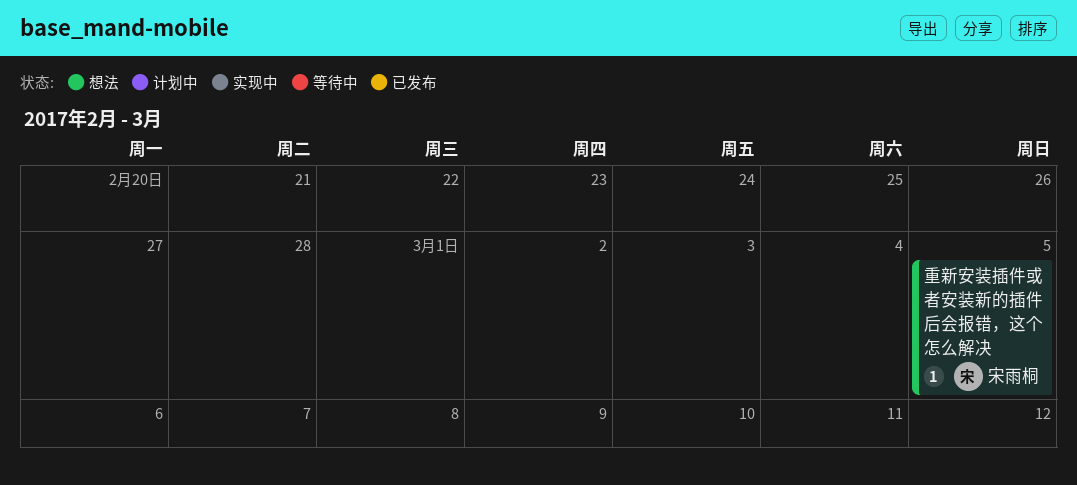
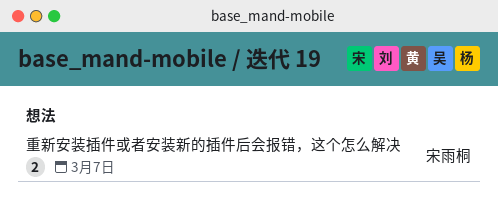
重新安装插件或者安装新的插件后会报错，这个怎么解决, estimate: 1 -> 2
重新安装插件或者安装新的插件后会报错，这个怎么解决, due: Mar 5 -> Mar 7

